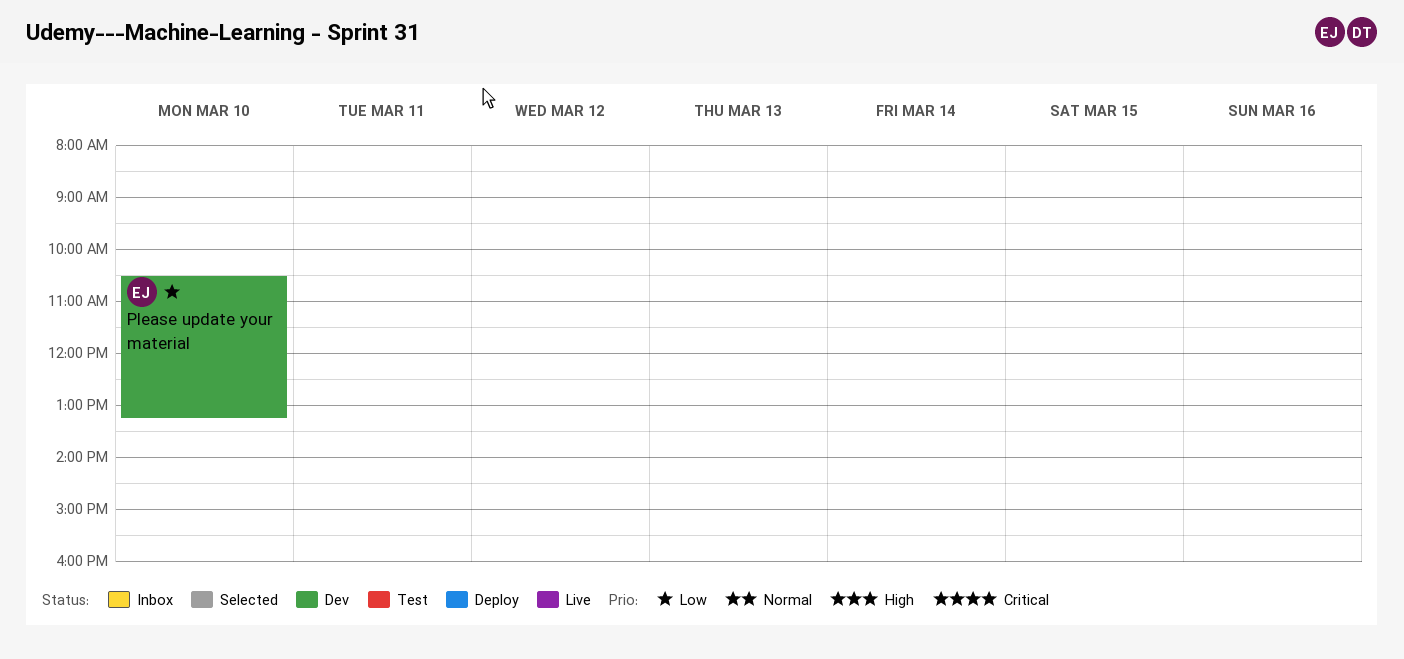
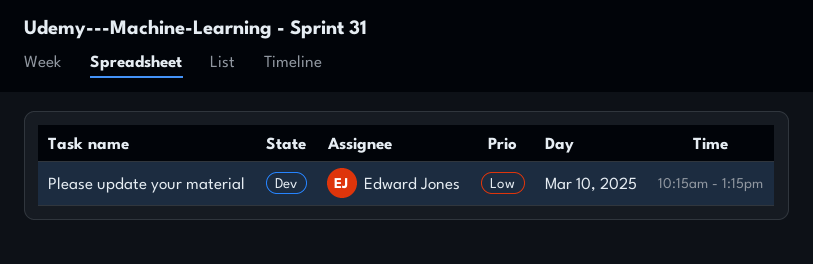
Please update your material, begins: 10:30 -> 10:15

